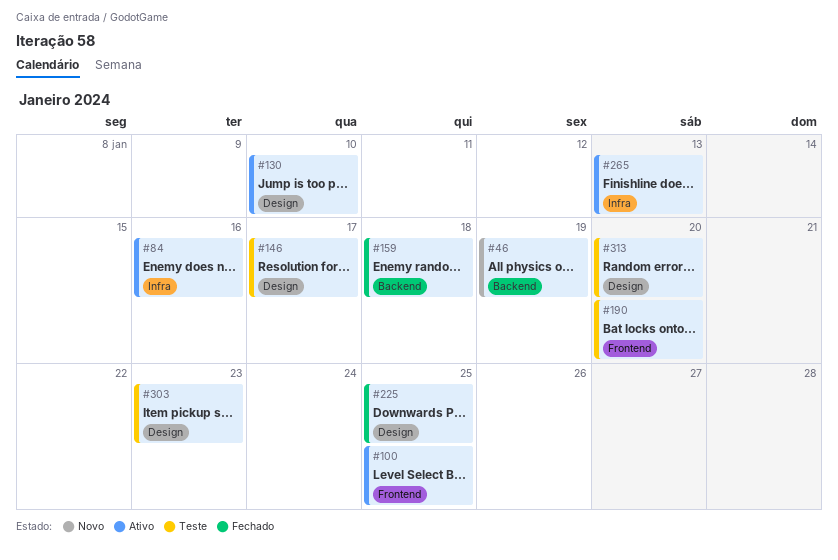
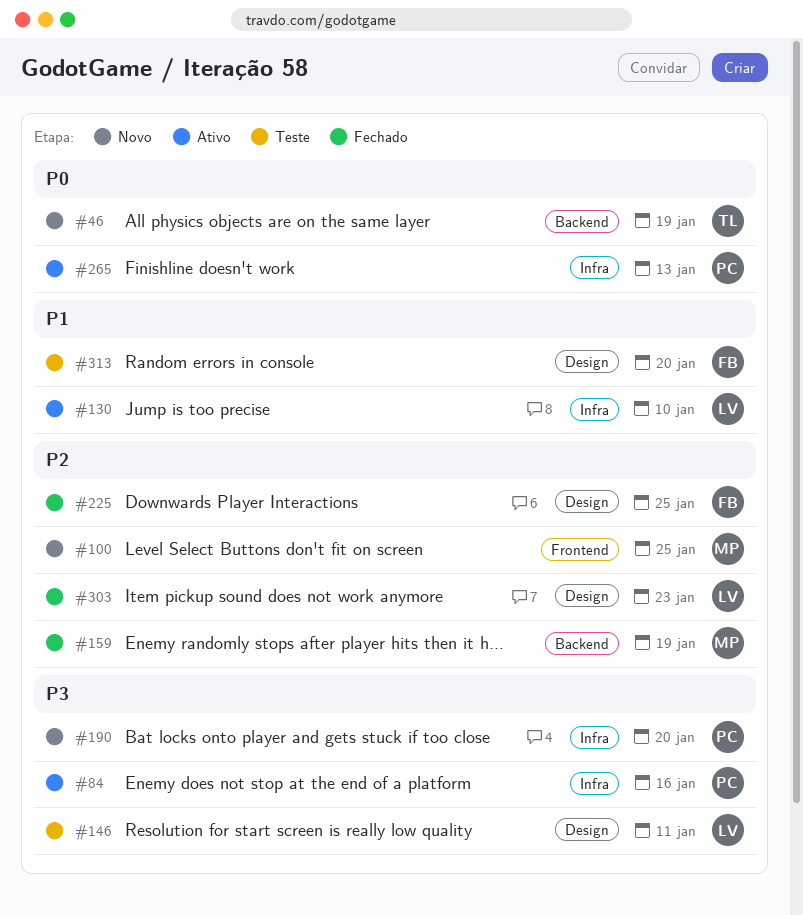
#100, status: Ativo -> Novo
#130, label: Design -> Infra
#146, due: Jan 17 -> Jan 11
#159, due: Jan 18 -> Jan 19
#190, status: Teste -> Novo
#190, label: Frontend -> Infra
#303, status: Teste -> Fechado

